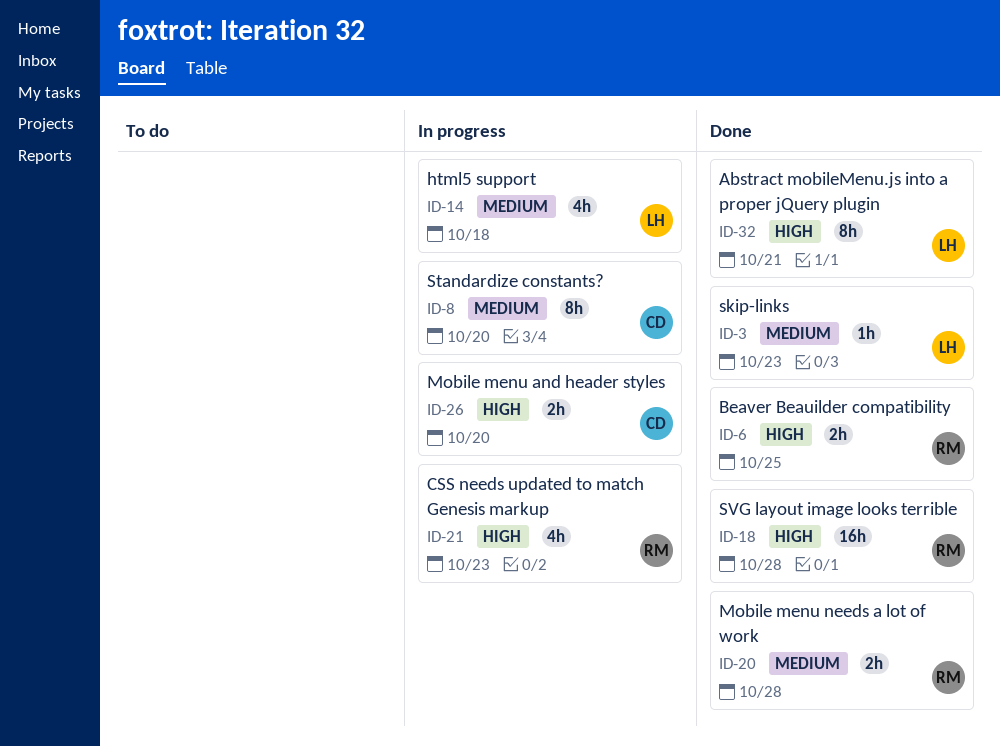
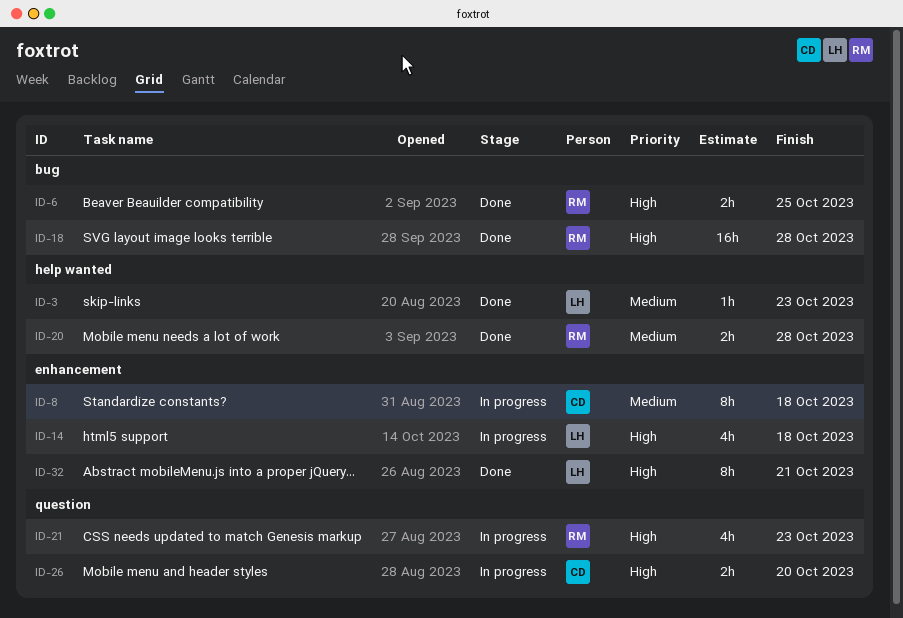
ID-8, due: Oct 20 -> Oct 18
ID-14, priority: Medium -> High

